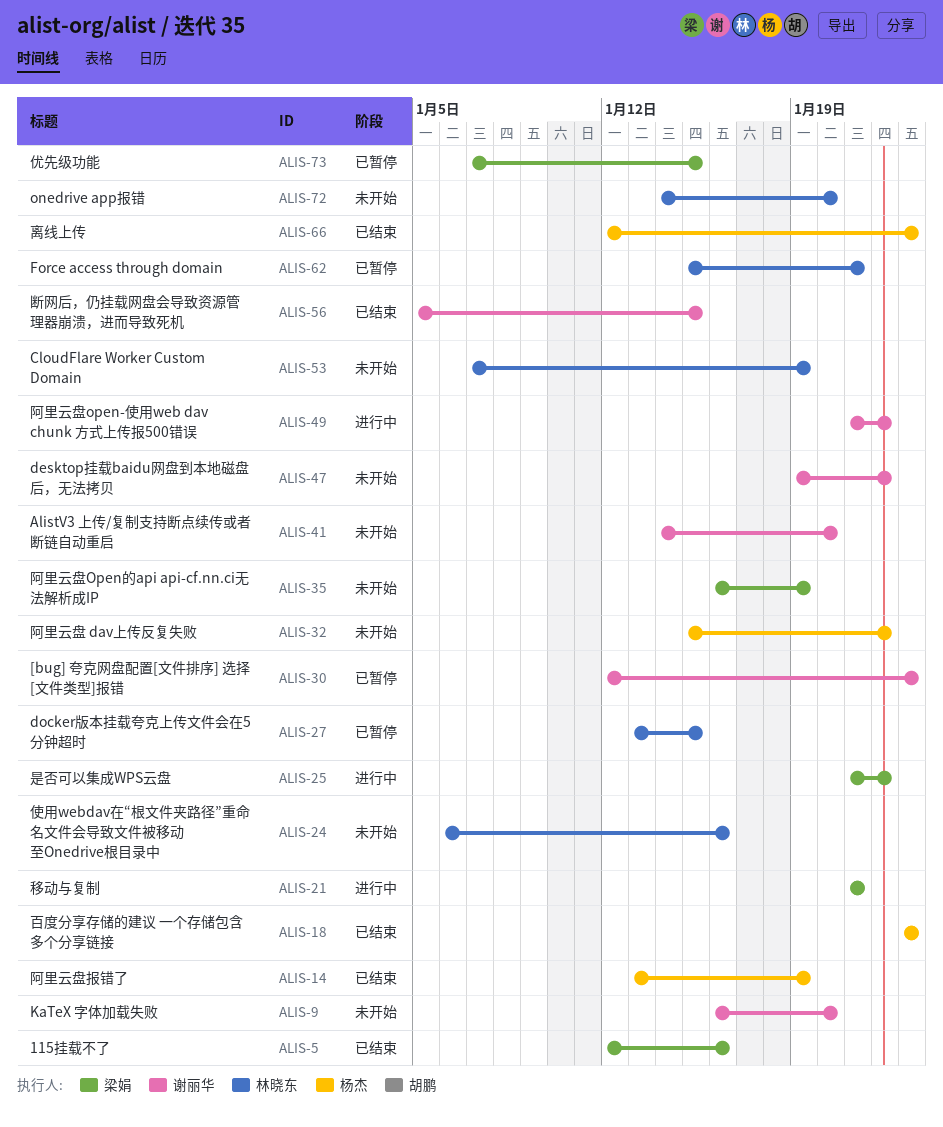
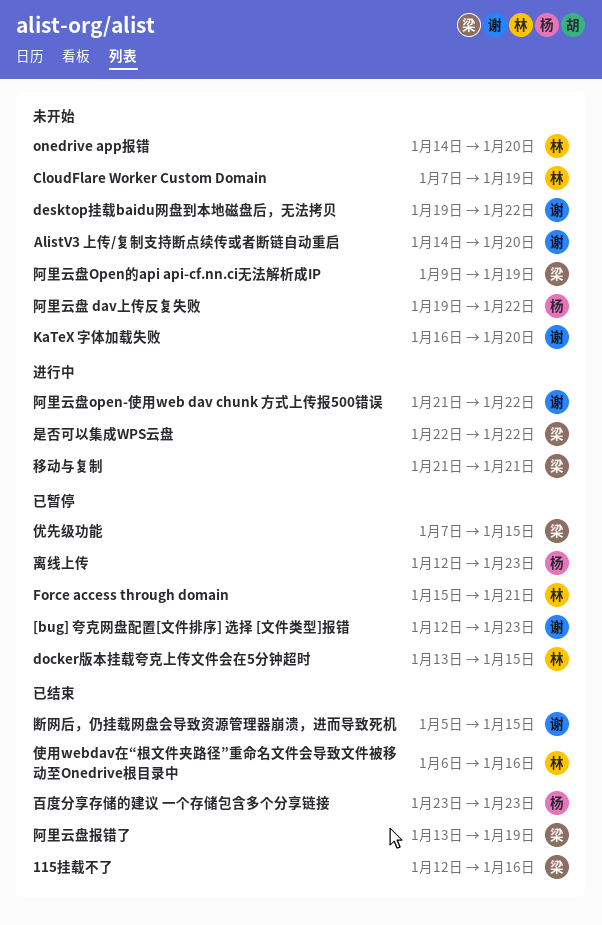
使用webdav在“根文件夹路径”重命名文件会导致文件被移动至Onedrive根目录中, status: 未开始 -> 已结束
是否可以集成WPS云盘, start: Jan 21 -> Jan 22
离线上传, status: 已结束 -> 已暂停
阿里云盘 dav上传反复失败, start: Jan 15 -> Jan 19
阿里云盘Open的api api-cf.nn.ci无法解析成IP, start: Jan 16 -> Jan 9
阿里云盘报错了, owner: 杨杰 -> 梁娟

